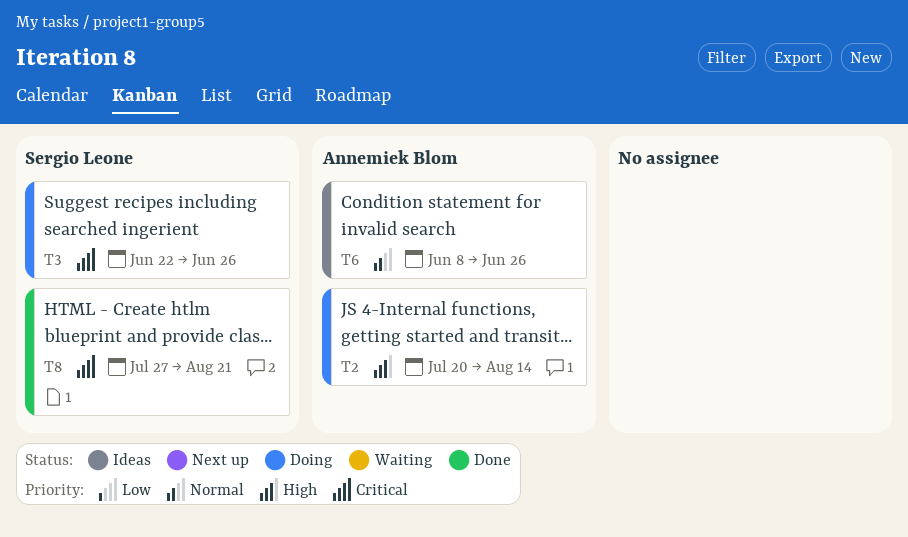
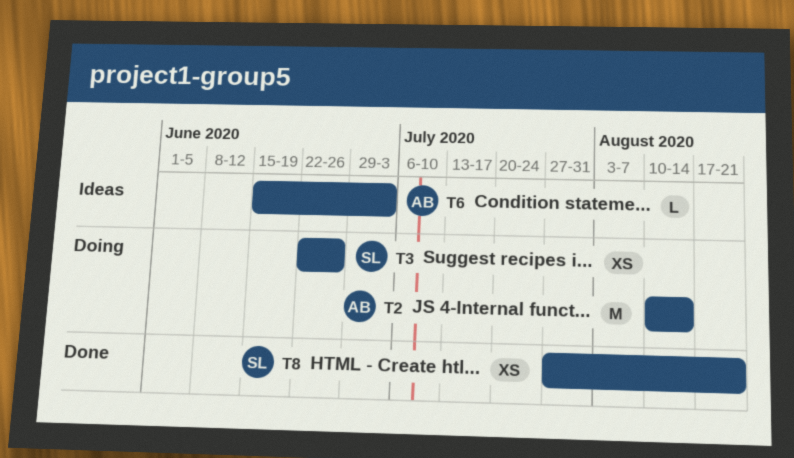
T2, start: Jul 20 -> Aug 10
T6, start: Jun 8 -> Jun 15
T6, due: Jun 26 -> Jul 3

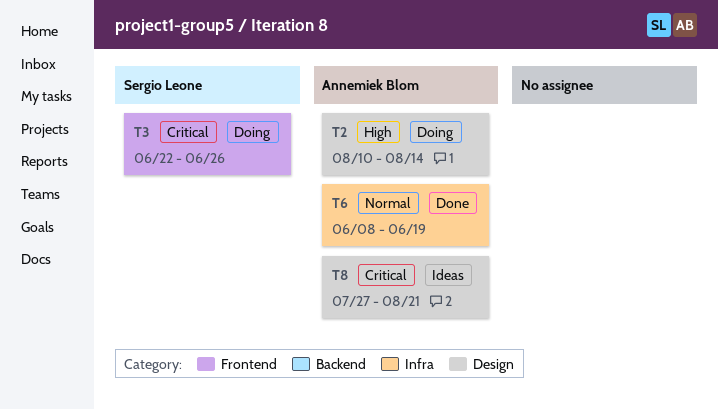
T6, status: Ideas -> Done
T6, start: Jun 15 -> Jun 8
T6, due: Jul 3 -> Jun 19
T8, status: Done -> Ideas
T8, owner: Sergio Leone -> Annemiek Blom

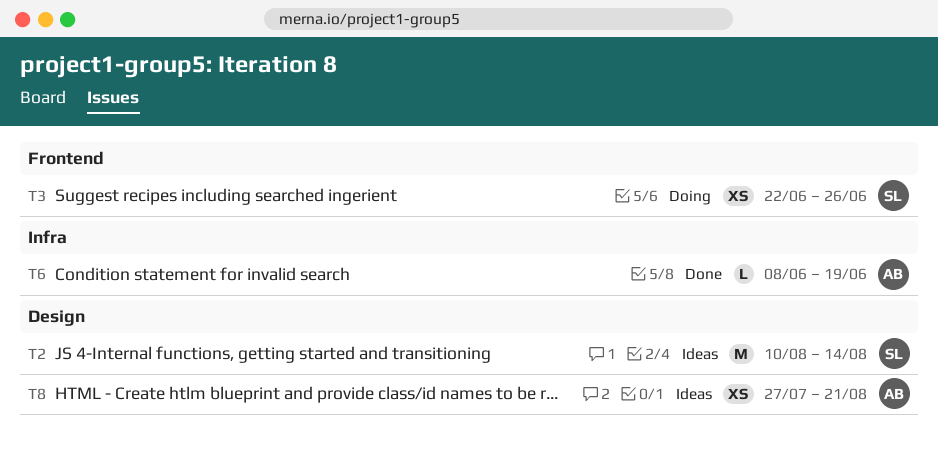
T2, status: Doing -> Ideas
T2, owner: Annemiek Blom -> Sergio Leone

